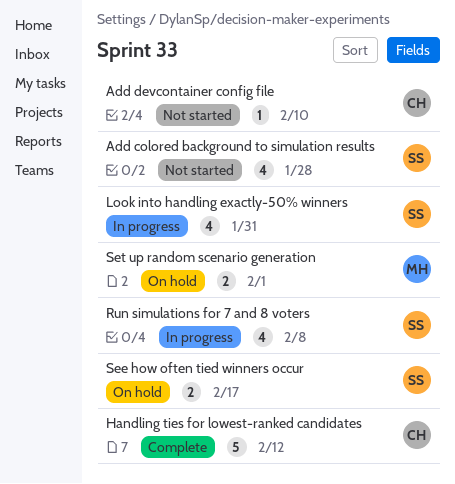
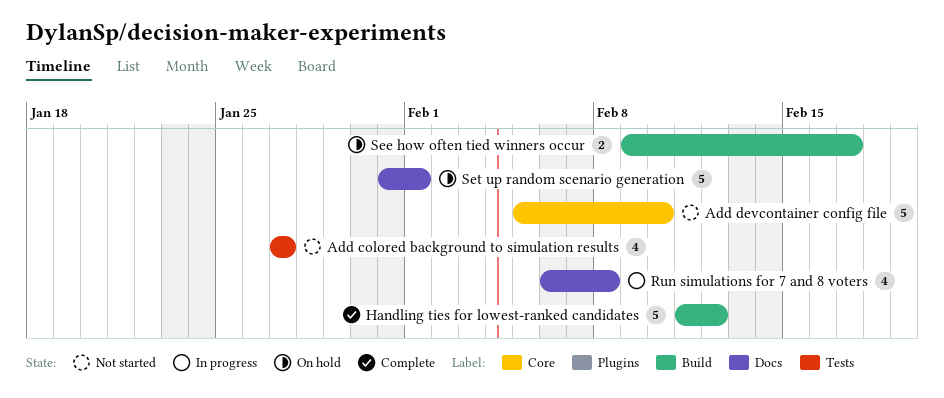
Add colored background to simulation results, due: Jan 28 -> Jan 27
Add devcontainer config file, estimate: 1 -> 5
Look into handling exactly-50% winners: present -> none
Set up random scenario generation, estimate: 2 -> 5

